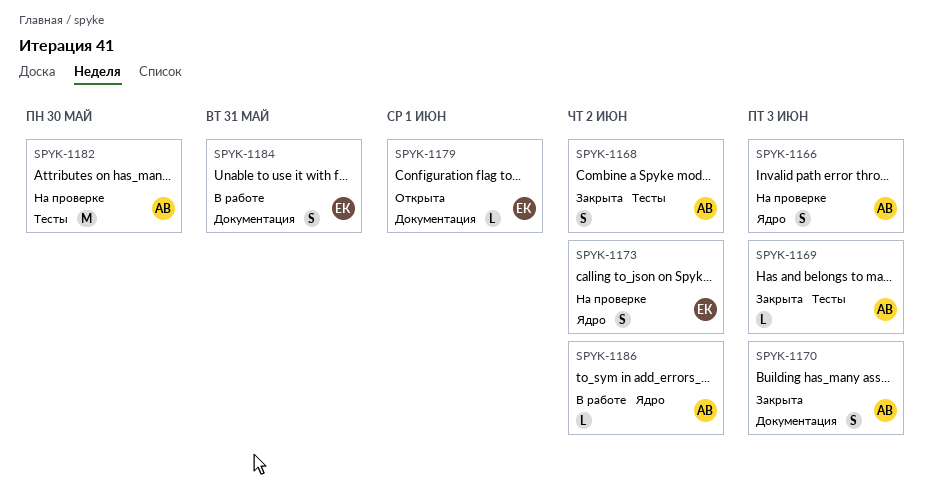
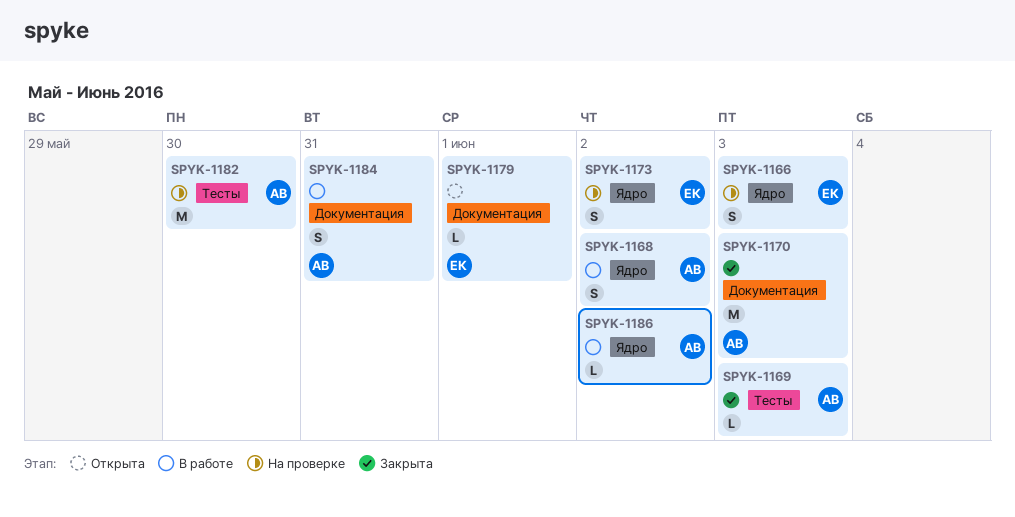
SPYK-1166, owner: АВ -> ЕК
SPYK-1168, status: Закрыта -> В работе
SPYK-1168, label: Тесты -> Ядро
SPYK-1170, estimate: S -> M
SPYK-1184, owner: ЕК -> АВ

